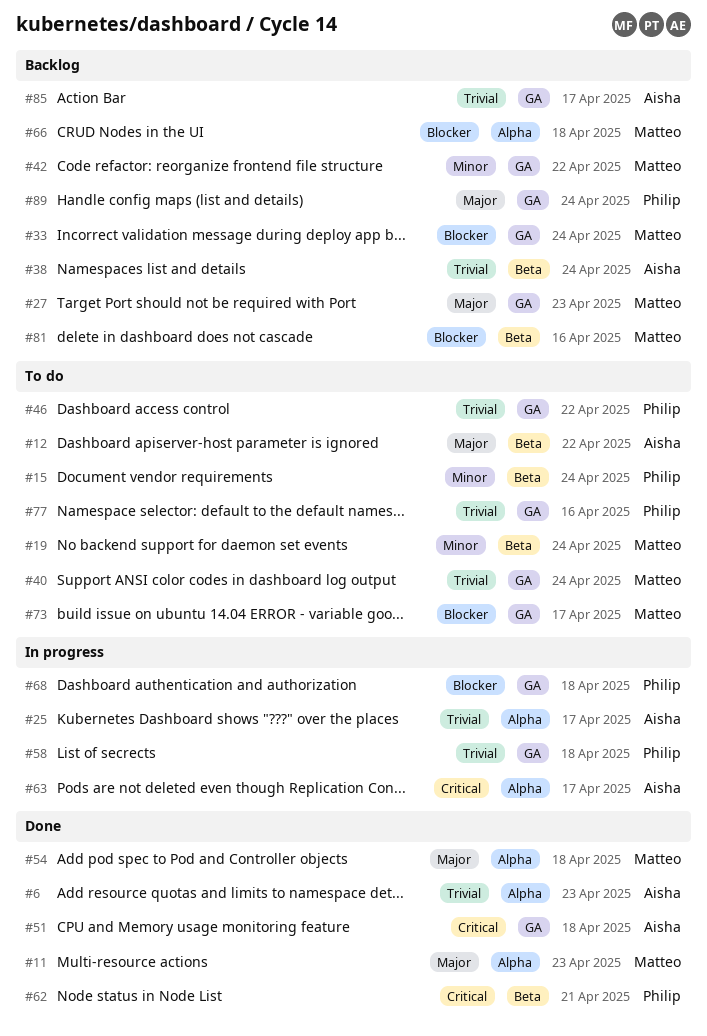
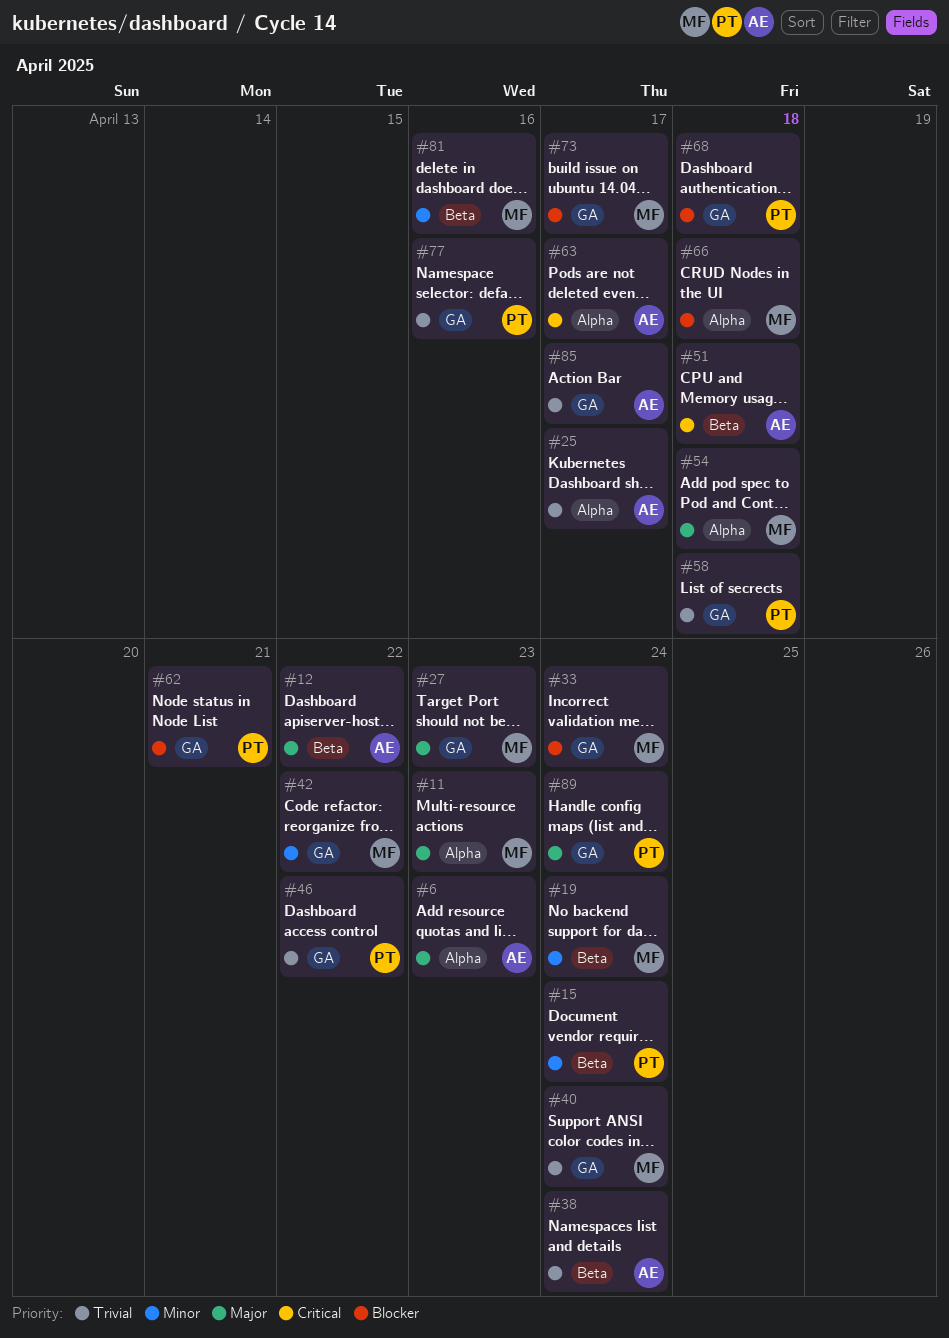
#6, priority: Trivial -> Major
#51, label: GA -> Beta
#62, priority: Critical -> Blocker
#62, label: Beta -> GA
#81, priority: Blocker -> Minor

